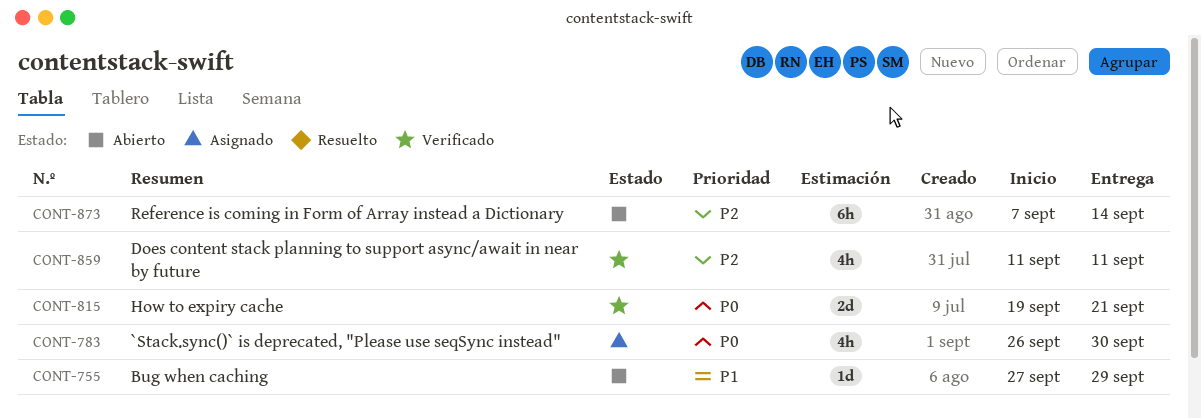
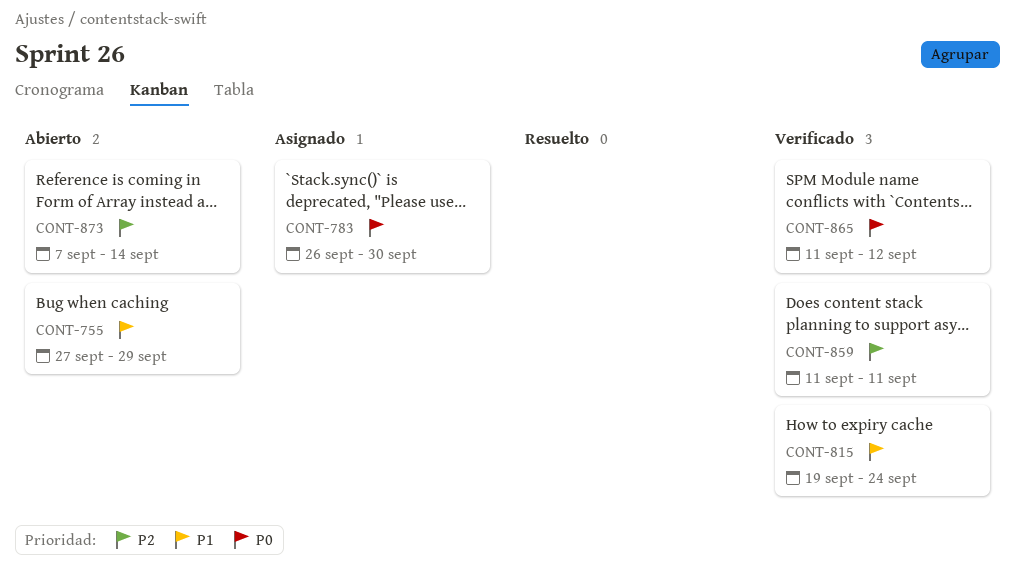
CONT-815, priority: P0 -> P1
CONT-815, due: Sep 21 -> Sep 24
CONT-865: none -> present

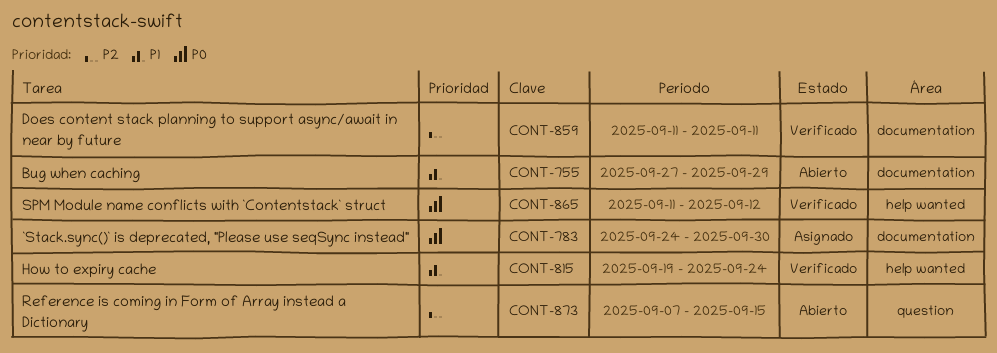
CONT-783, start: Sep 26 -> Sep 24
CONT-873, due: Sep 14 -> Sep 15

